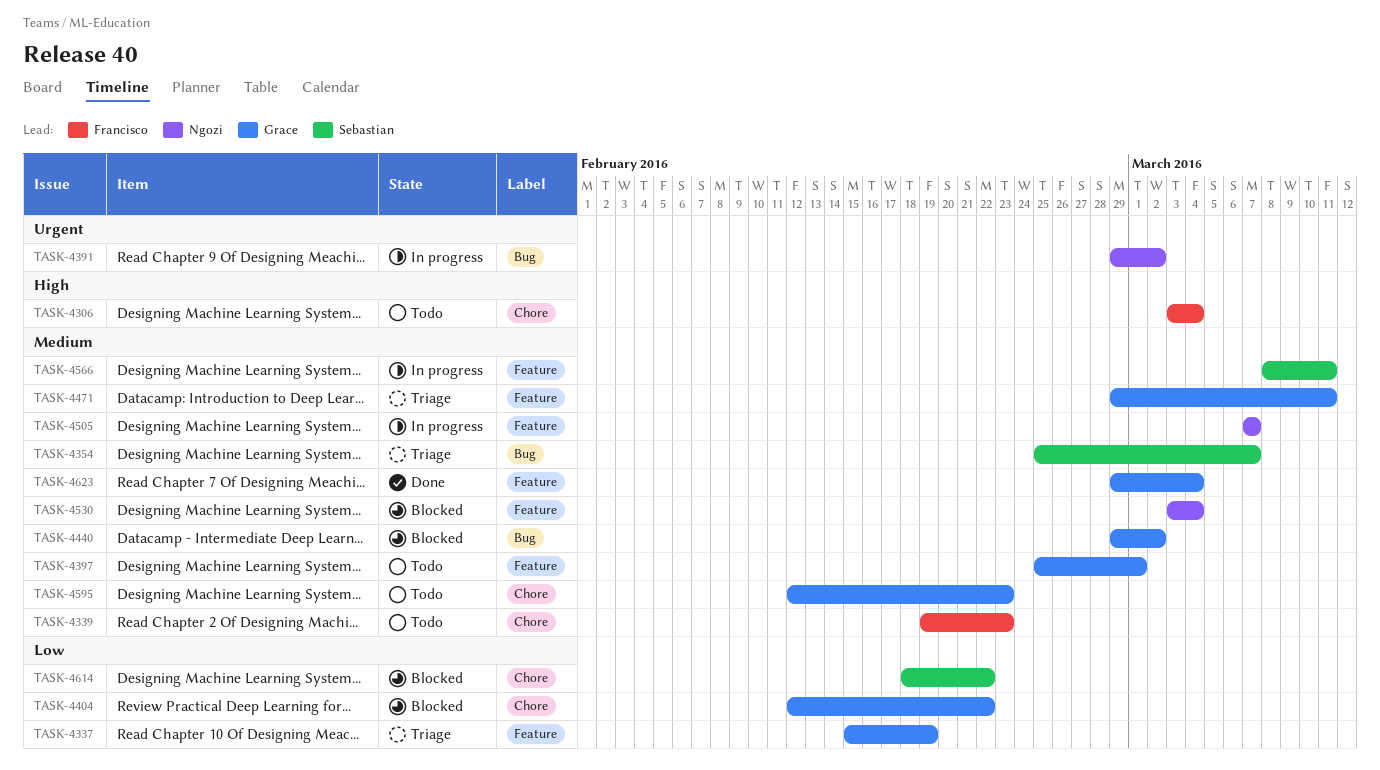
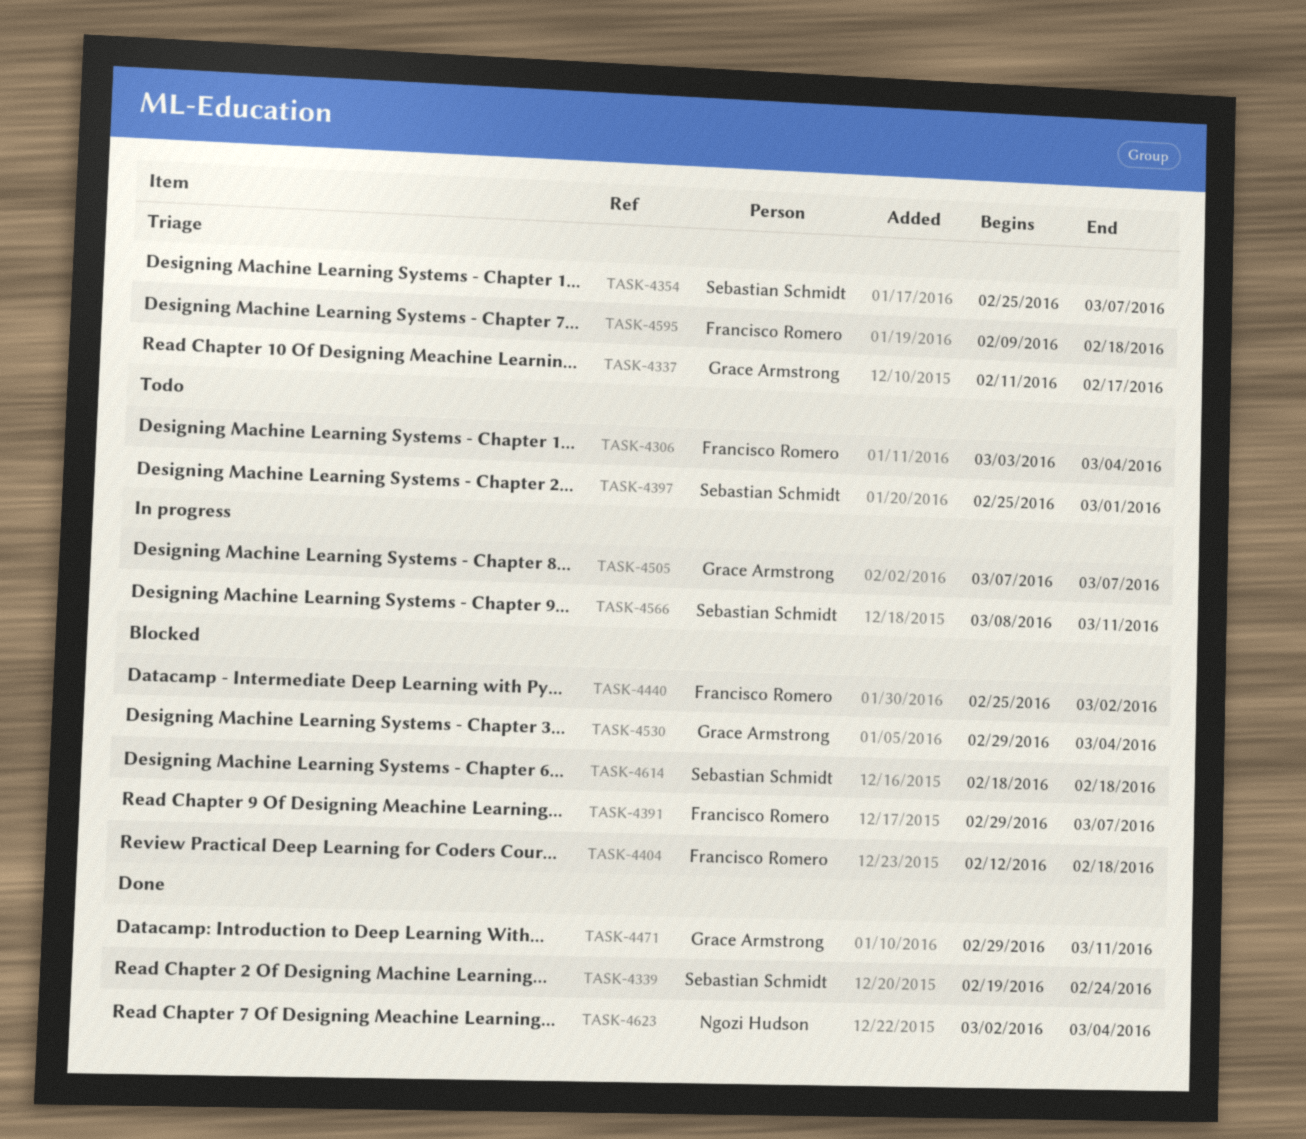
TASK-4337, start: Feb 15 -> Feb 11
TASK-4337, due: Feb 19 -> Feb 17
TASK-4339, status: Todo -> Done
TASK-4339, owner: Francisco Romero -> Sebastian Schmidt
TASK-4339, due: Feb 23 -> Feb 24
TASK-4391, status: In progress -> Blocked
TASK-4391, owner: Ngozi Hudson -> Francisco Romero
TASK-4391, due: Mar 2 -> Mar 7
TASK-4397, owner: Grace Armstrong -> Sebastian Schmidt
TASK-4404, owner: Grace Armstrong -> Francisco Romero
TASK-4404, due: Feb 22 -> Feb 18
TASK-4440, owner: Grace Armstrong -> Francisco Romero
TASK-4440, start: Feb 29 -> Feb 25
TASK-4471, status: Triage -> Done
TASK-4505, owner: Ngozi Hudson -> Grace Armstrong
TASK-4530, owner: Ngozi Hudson -> Grace Armstrong
TASK-4530, start: Mar 3 -> Feb 29
TASK-4595, status: Todo -> Triage
TASK-4595, owner: Grace Armstrong -> Francisco Romero
TASK-4595, start: Feb 12 -> Feb 9
TASK-4595, due: Feb 23 -> Feb 18
TASK-4614, due: Feb 22 -> Feb 18
TASK-4623, owner: Grace Armstrong -> Ngozi Hudson
TASK-4623, start: Feb 29 -> Mar 2

